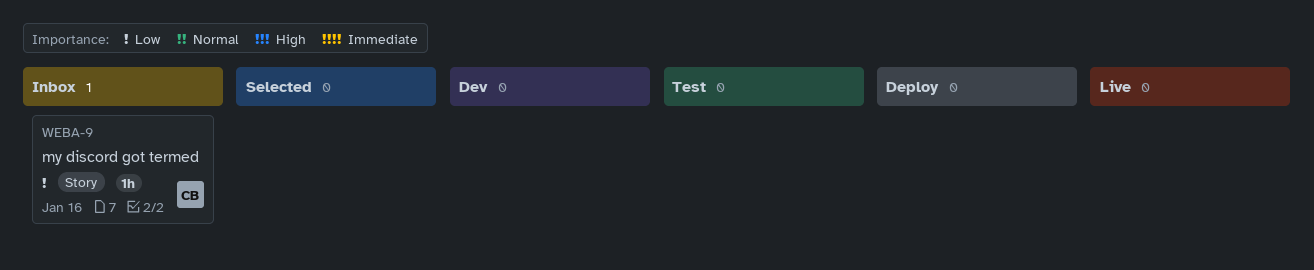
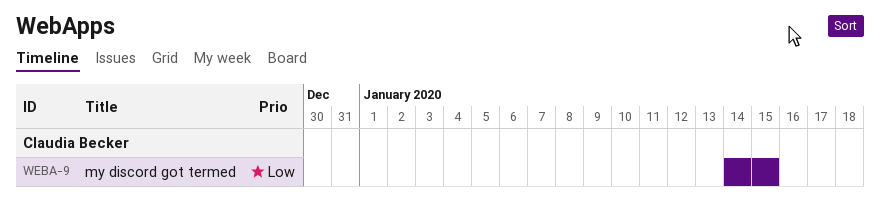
WEBA-9, due: Jan 16 -> Jan 15

